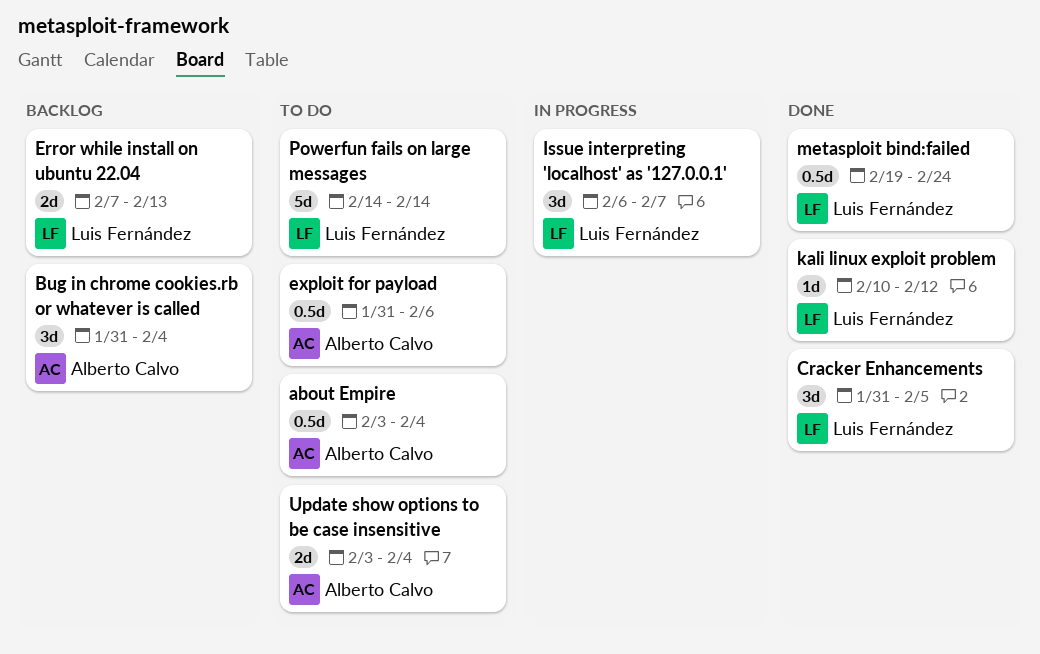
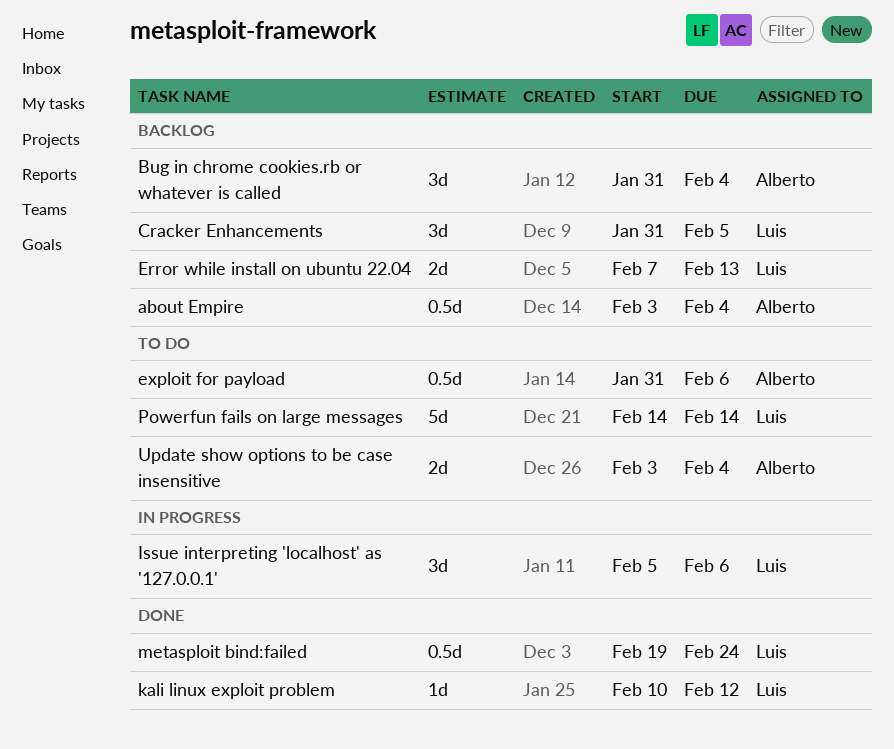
about Empire, status: To do -> Backlog
Cracker Enhancements, status: Done -> Backlog
Issue interpreting 'localhost' as '127.0.0.1', start: Feb 6 -> Feb 5
Issue interpreting 'localhost' as '127.0.0.1', due: Feb 7 -> Feb 6

